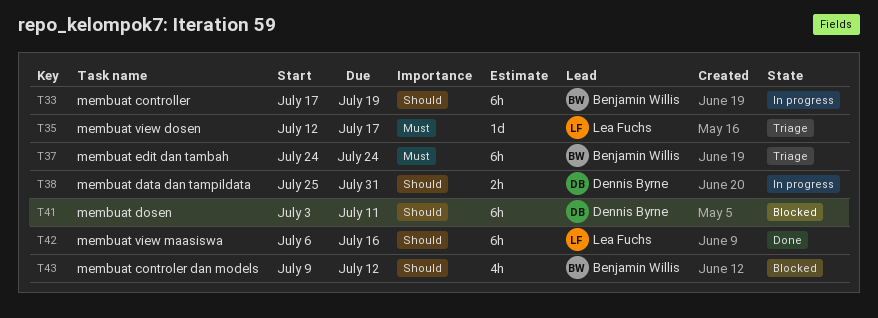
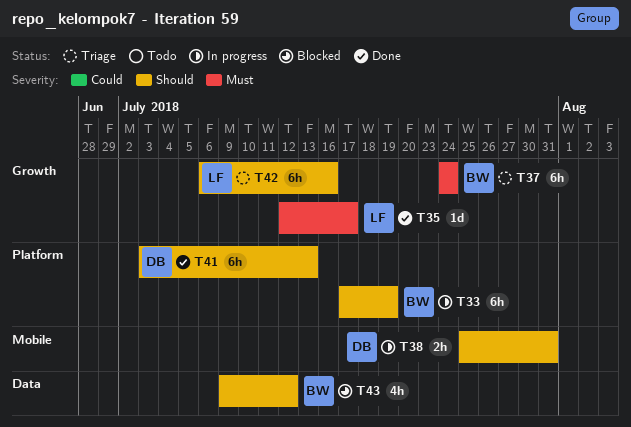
T35, status: Triage -> Done
T41, status: Blocked -> Done
T41, due: Jul 11 -> Jul 13
T42, status: Done -> Triage

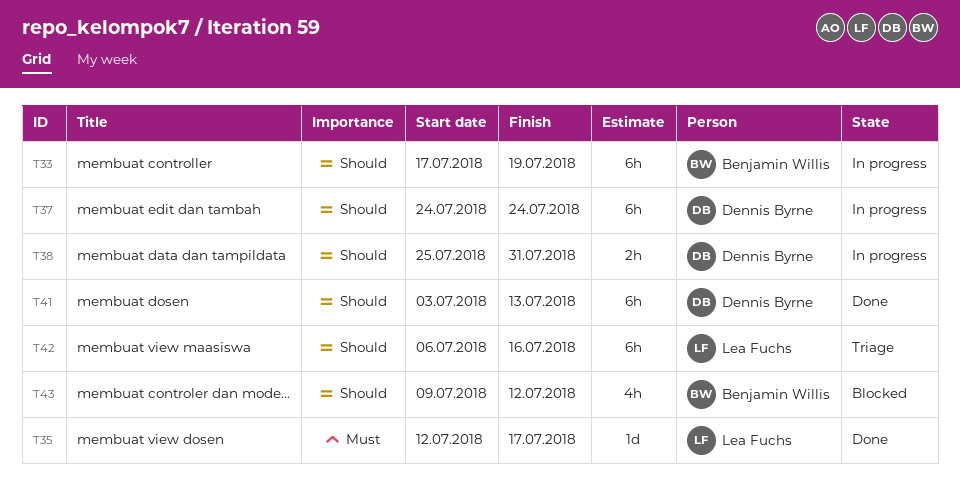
T37, status: Triage -> In progress
T37, owner: Benjamin Willis -> Dennis Byrne
T37, priority: Must -> Should

